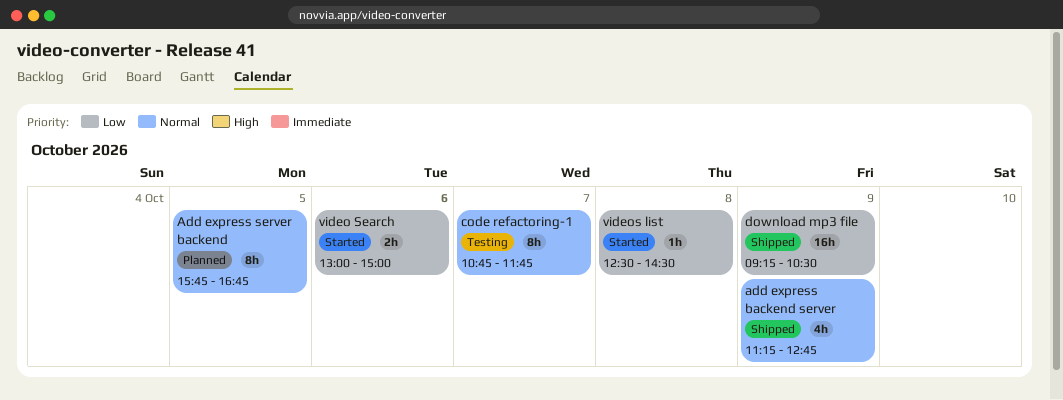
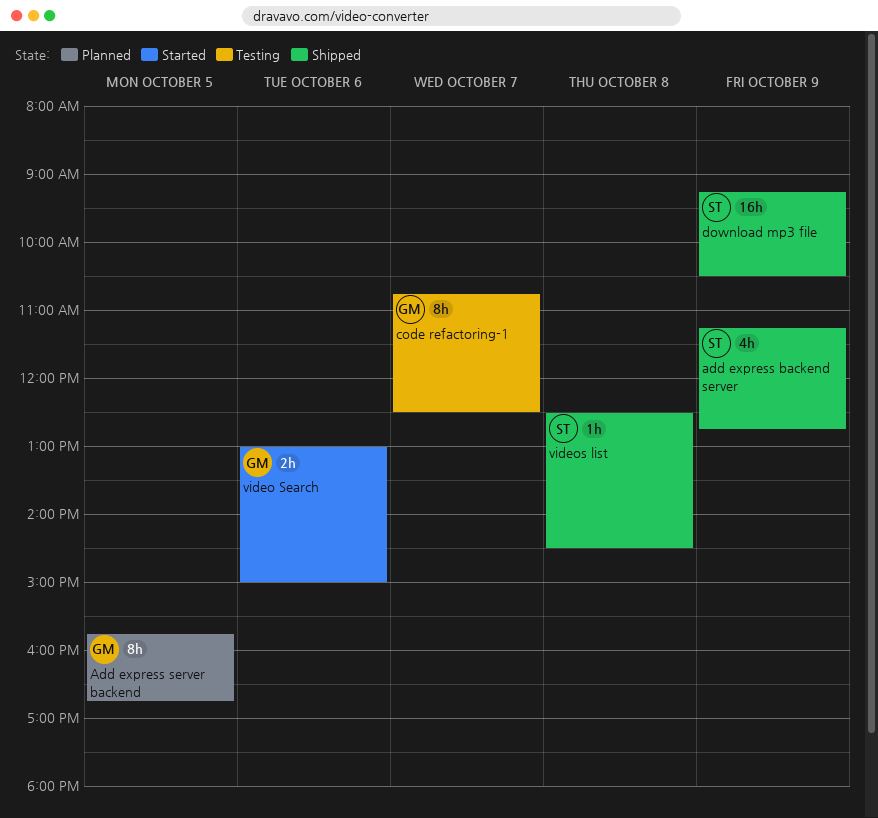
code refactoring-1, ends: 11:45 -> 12:30
videos list, status: Started -> Shipped

